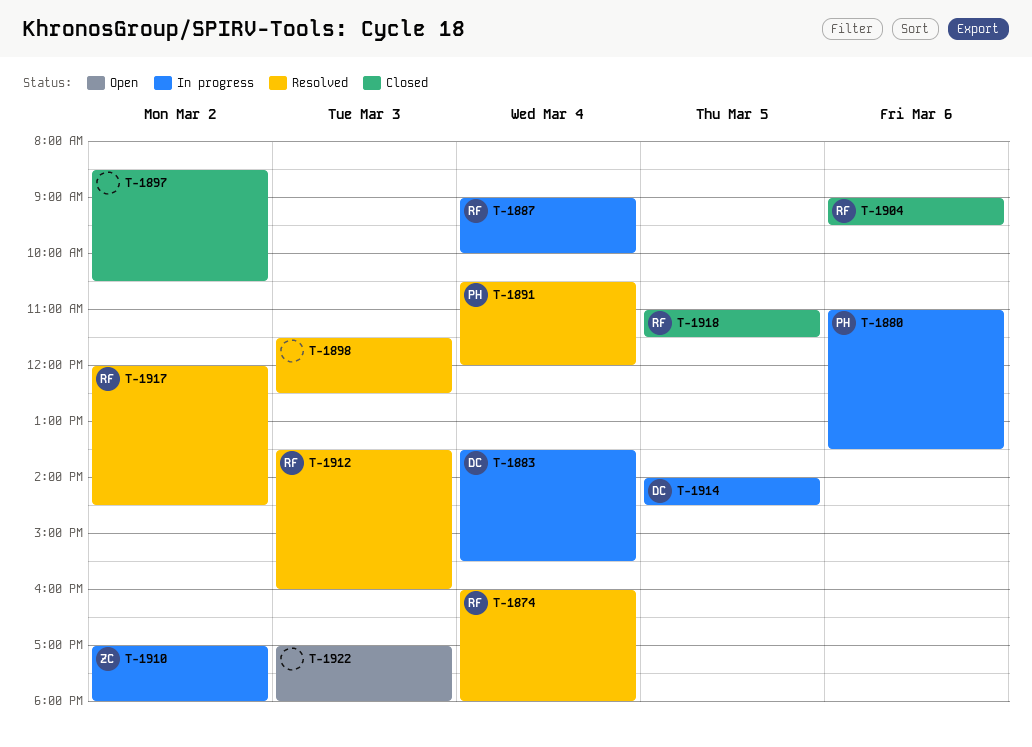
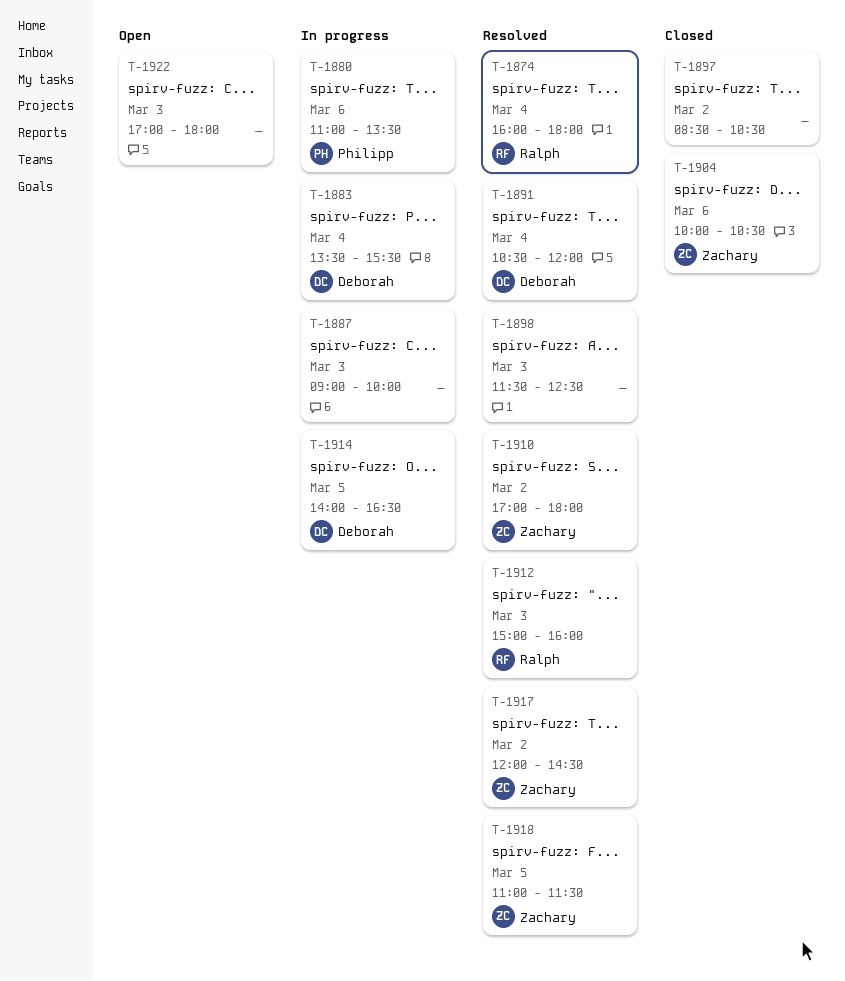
T-1887, owner: Ralph -> none
T-1887, day: Mar 4 -> Mar 3
T-1891, owner: Philipp -> Deborah
T-1904, owner: Ralph -> Zachary
T-1904, begins: 09:00 -> 10:00
T-1904, ends: 09:30 -> 10:30
T-1910, status: In progress -> Resolved
T-1912, begins: 13:30 -> 15:00
T-1914, ends: 14:30 -> 16:30
T-1917, owner: Ralph -> Zachary
T-1918, status: Closed -> Resolved
T-1918, owner: Ralph -> Zachary

